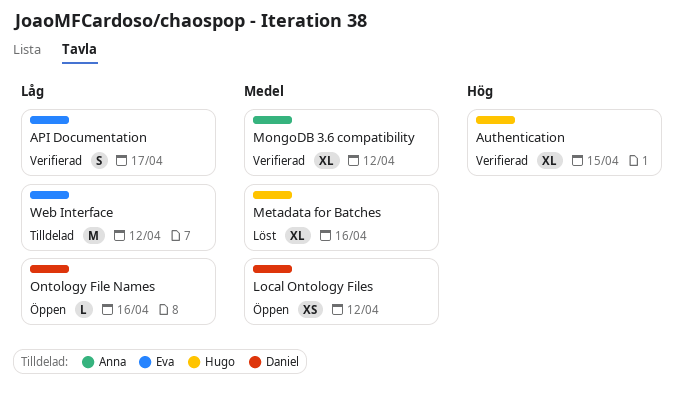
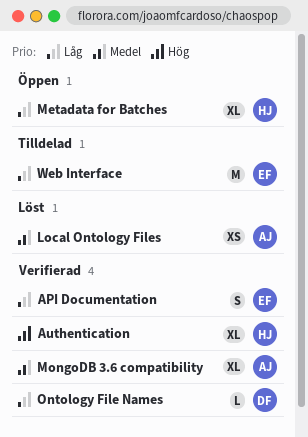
Local Ontology Files, status: Öppen -> Löst
Local Ontology Files, owner: Daniel -> Anna
Metadata for Batches, status: Löst -> Öppen
Metadata for Batches, priority: Medel -> Låg
Ontology File Names, status: Öppen -> Verifierad

